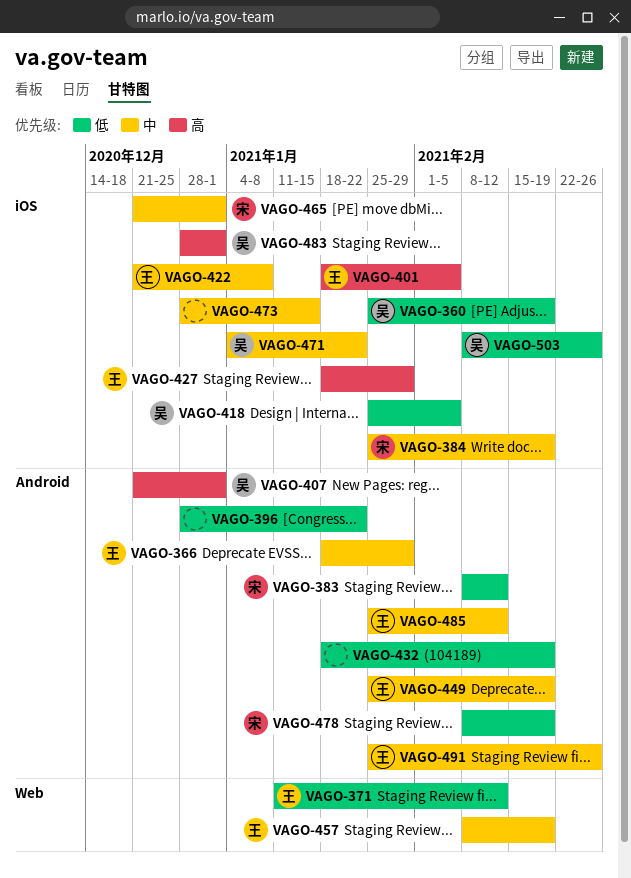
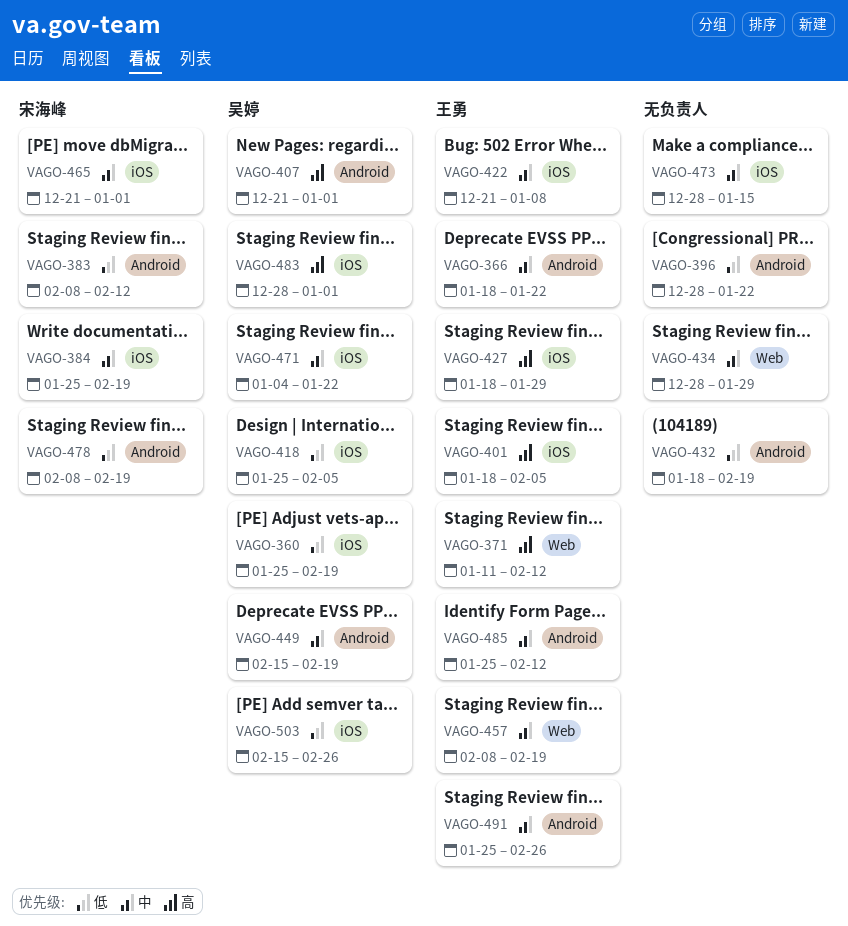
VAGO-366, due: Jan 29 -> Jan 22
VAGO-371, priority: 低 -> 高
VAGO-434: none -> present
VAGO-449, owner: 王勇 -> 吴婷
VAGO-449, start: Jan 25 -> Feb 15
VAGO-503, start: Feb 8 -> Feb 15

